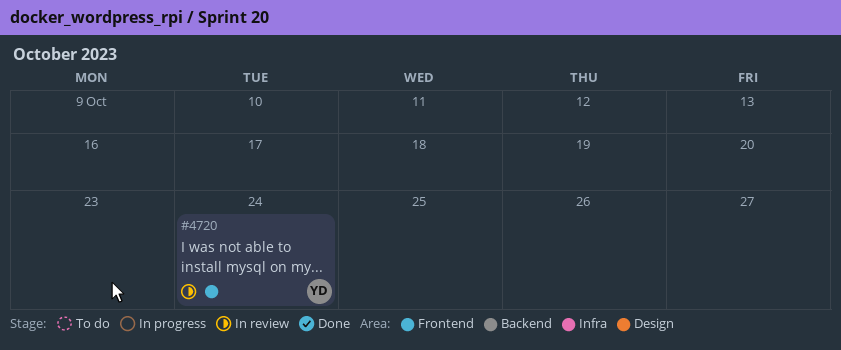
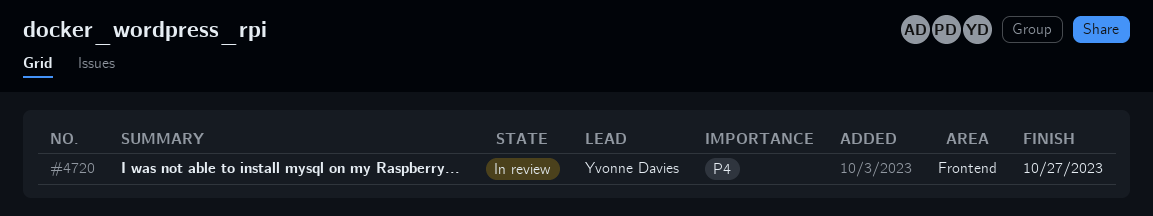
#4720, due: Oct 24 -> Oct 27

